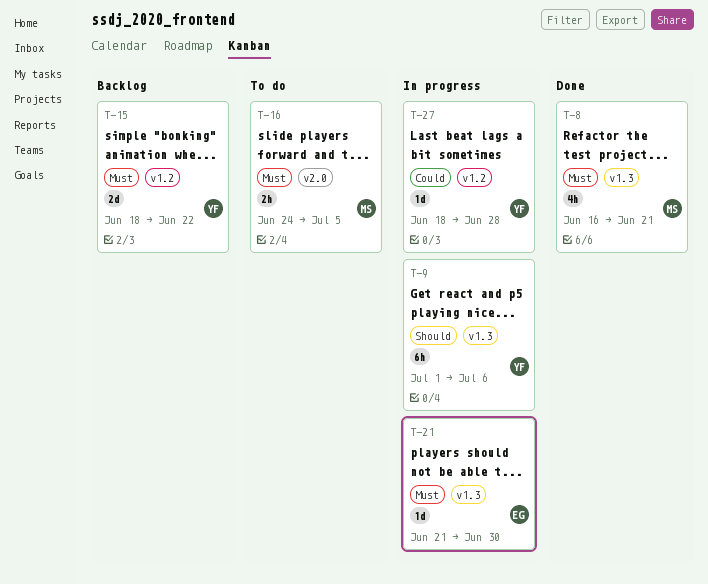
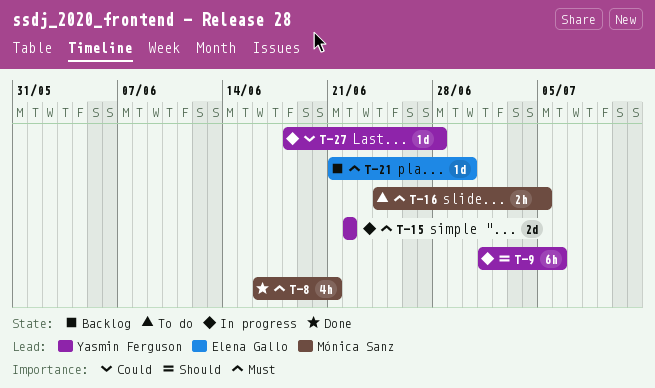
T-15, status: Backlog -> In progress
T-15, start: Jun 18 -> Jun 22
T-21, status: In progress -> Backlog

